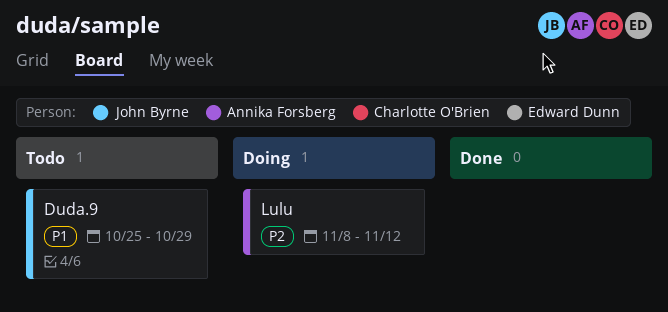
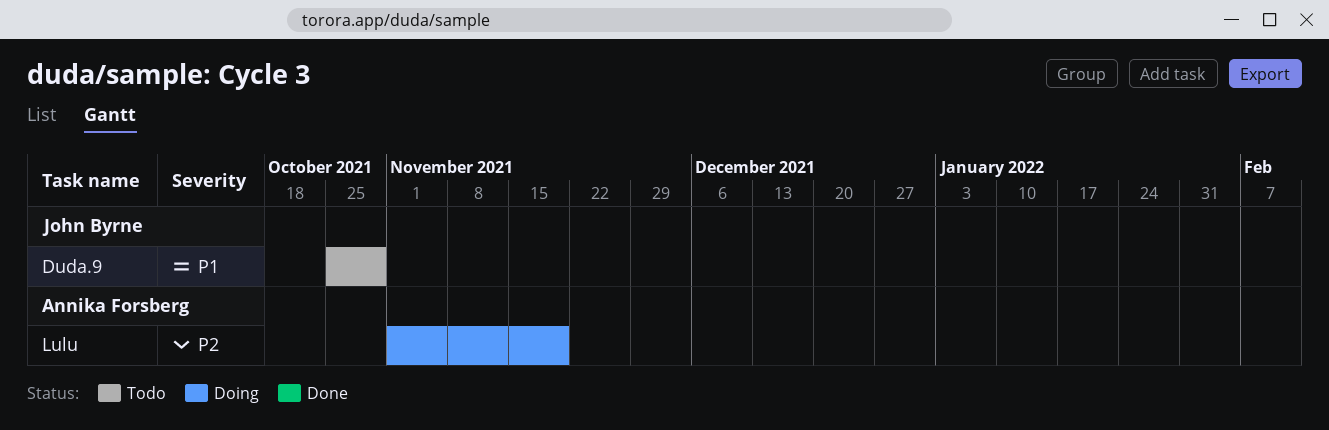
Lulu, start: Nov 8 -> Nov 1
Lulu, due: Nov 12 -> Nov 19

